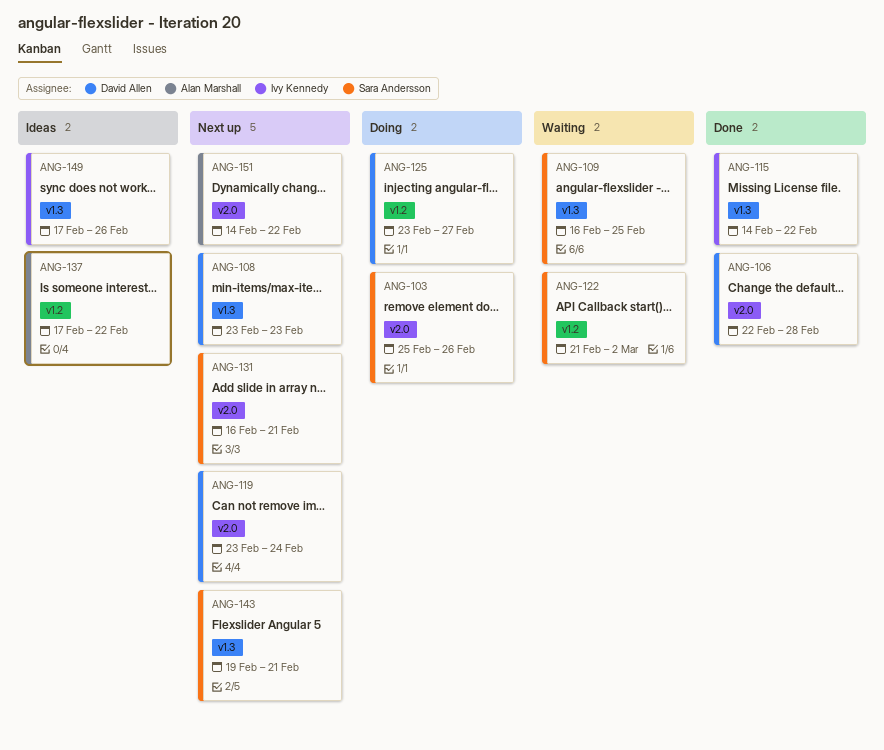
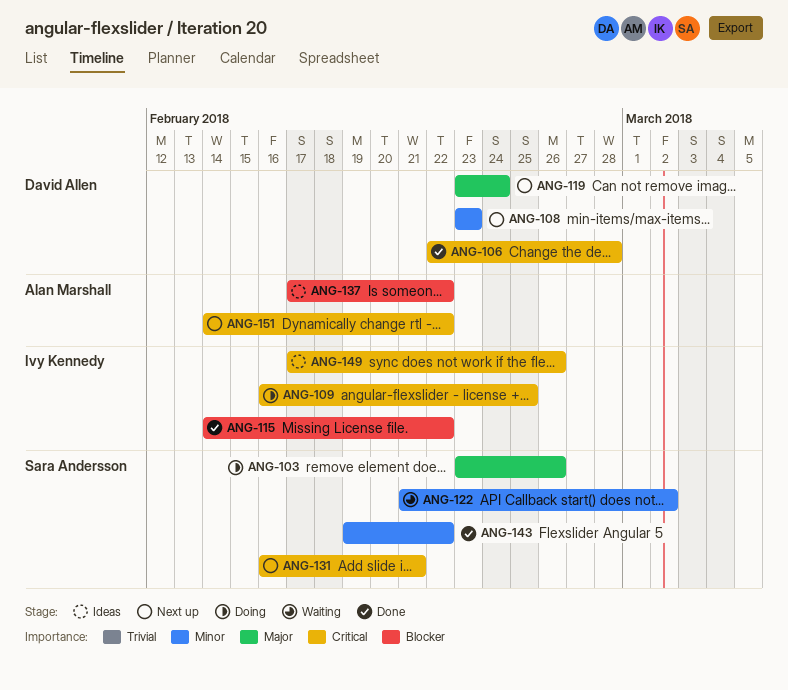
ANG-103, start: Feb 25 -> Feb 23
ANG-109, status: Waiting -> Doing
ANG-109, owner: Sara Andersson -> Ivy Kennedy
ANG-125: present -> none
ANG-143, status: Next up -> Done
ANG-143, due: Feb 21 -> Feb 22

